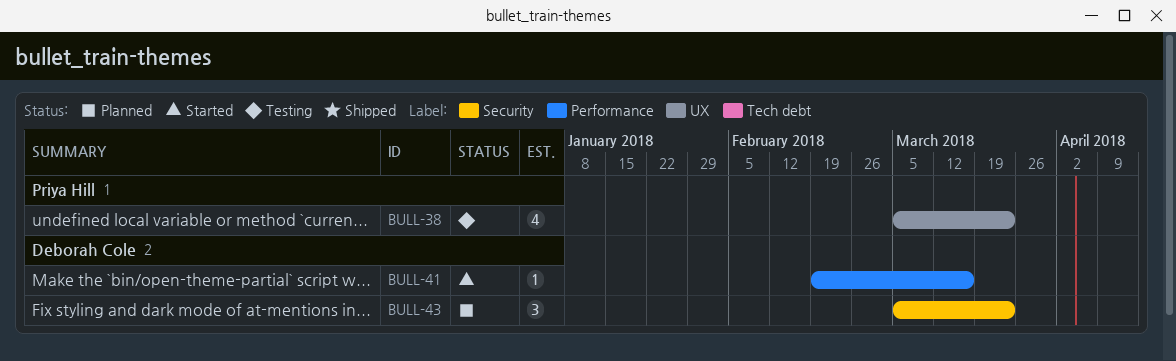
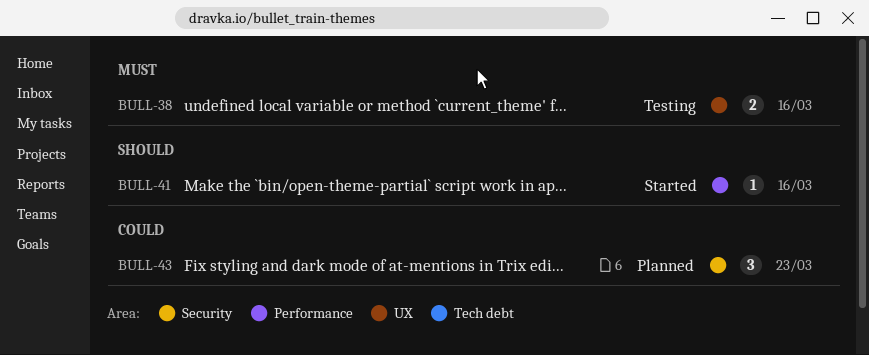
BULL-38, estimate: 4 -> 2
BULL-38, due: Mar 23 -> Mar 16

